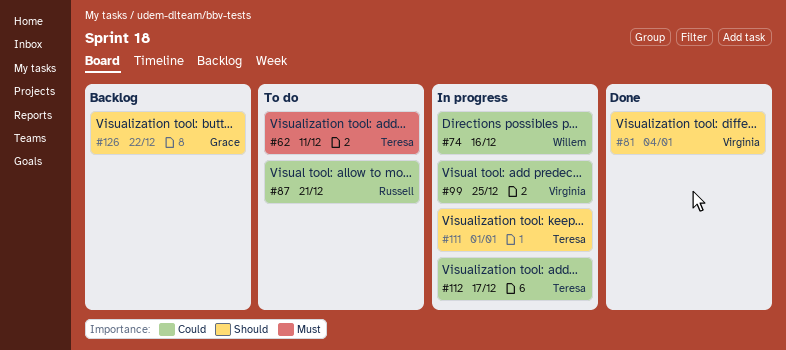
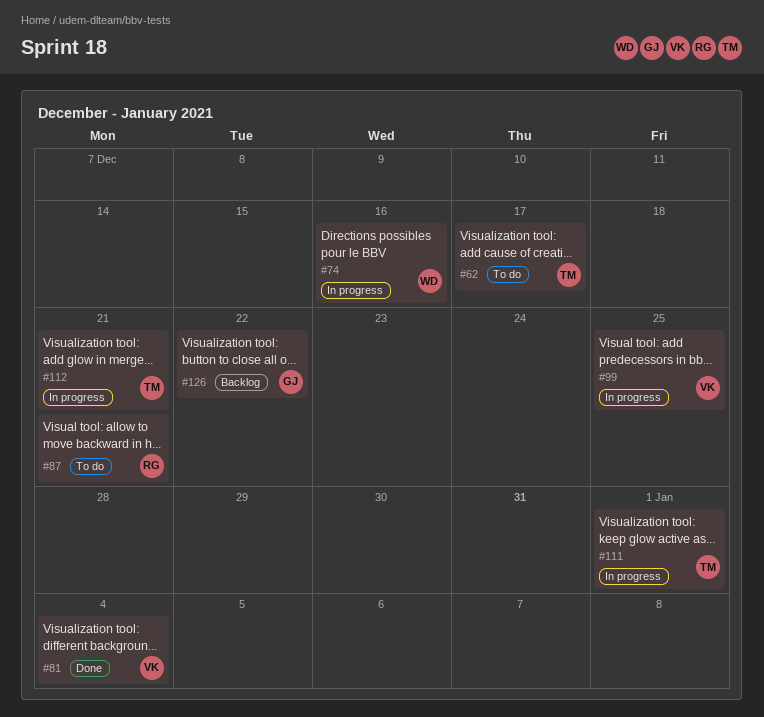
#62, due: Dec 11 -> Dec 17
#112, due: Dec 17 -> Dec 21

